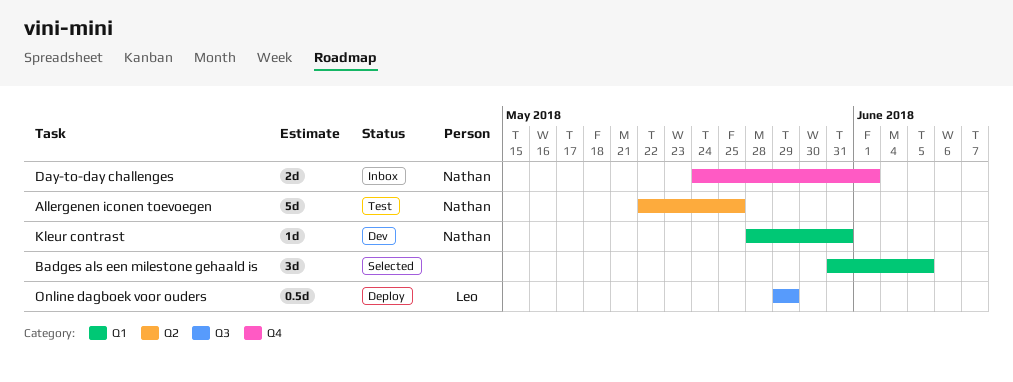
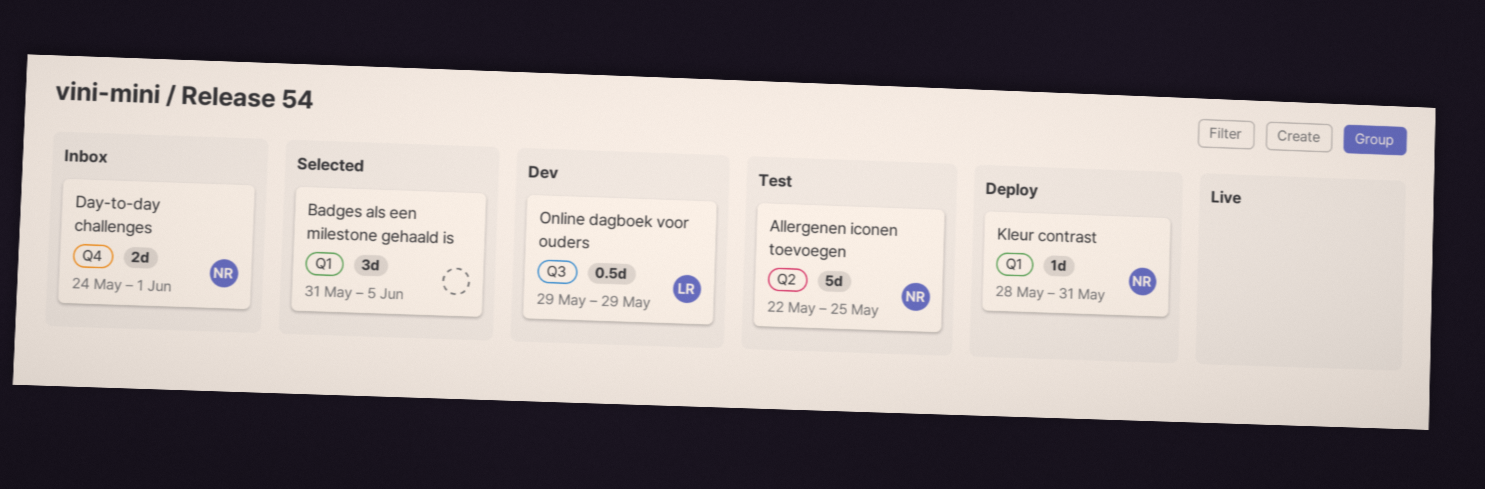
Kleur contrast, status: Dev -> Deploy
Online dagboek voor ouders, status: Deploy -> Dev

